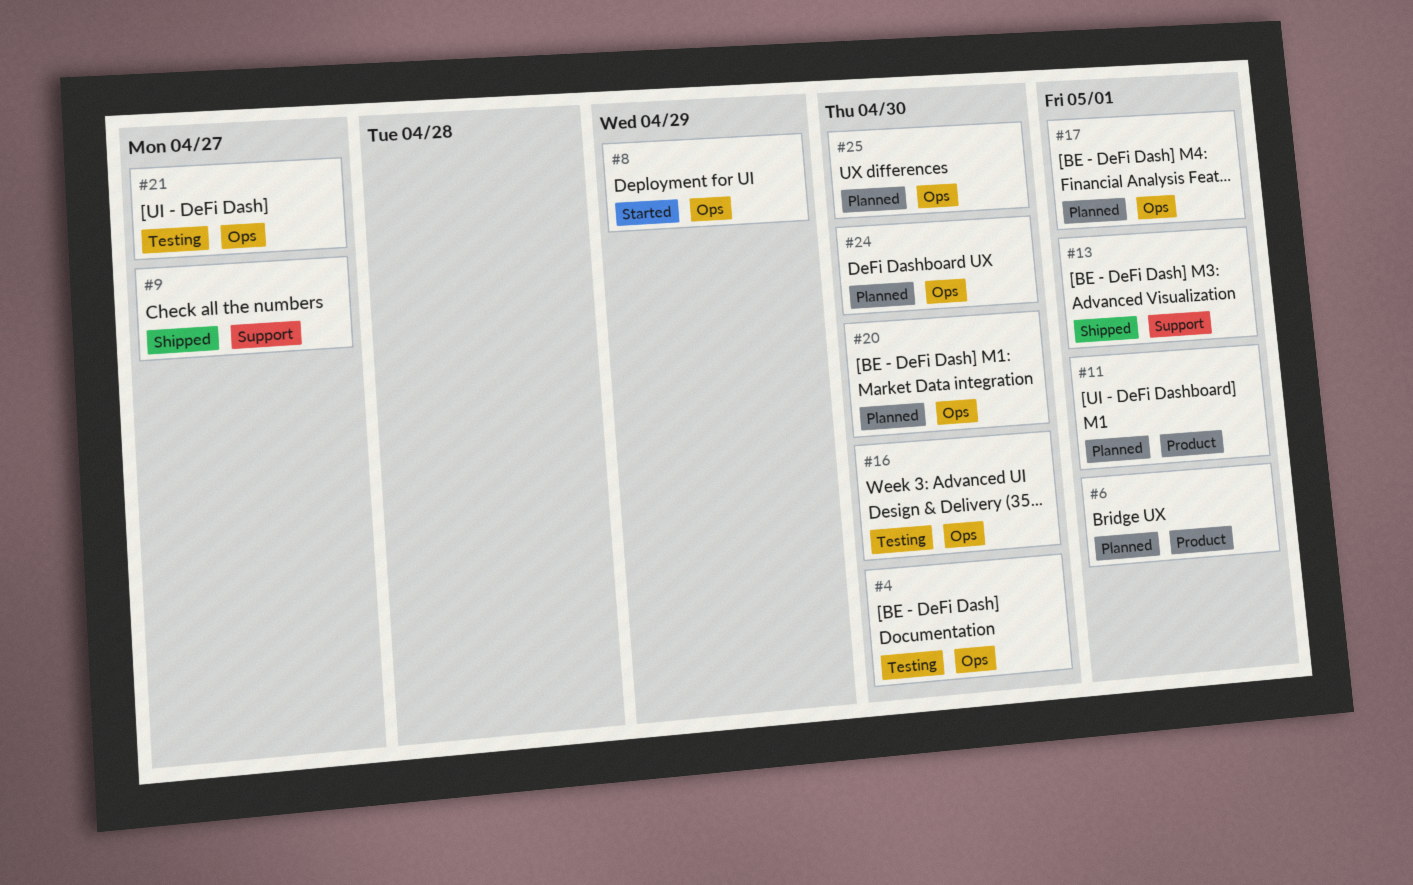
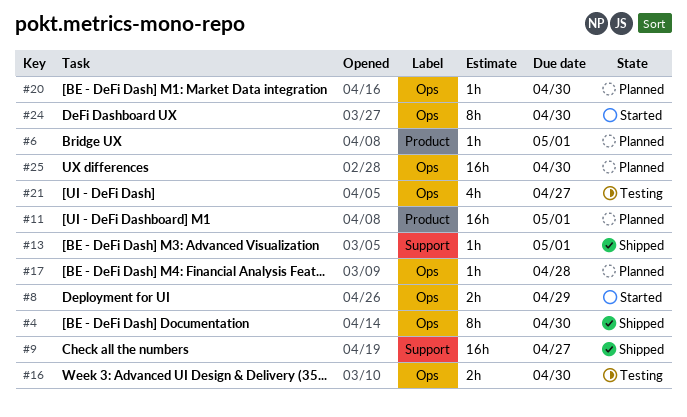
#4, status: Testing -> Shipped
#17, due: May 1 -> Apr 28
#24, status: Planned -> Started

